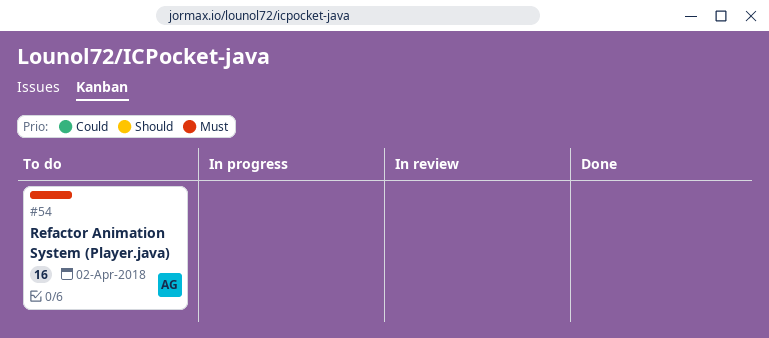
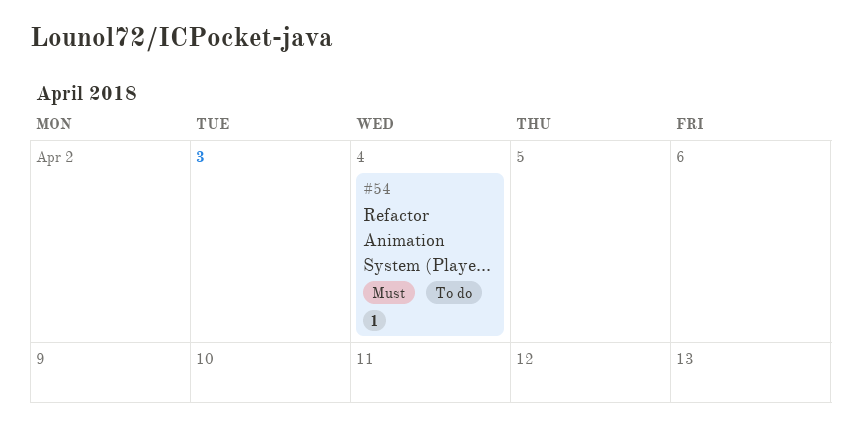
#54, estimate: 16 -> 1
#54, due: Apr 2 -> Apr 4

